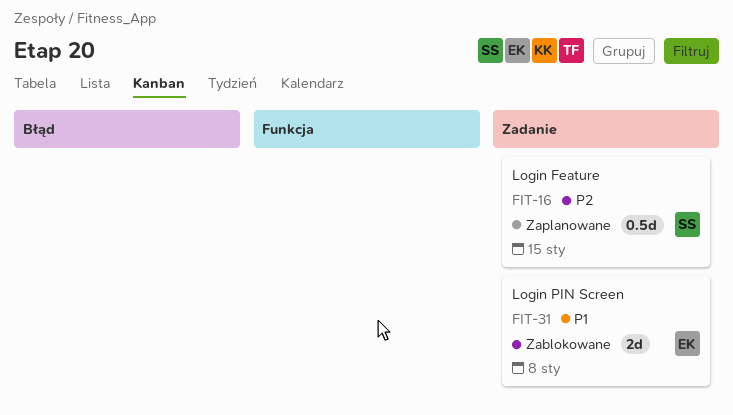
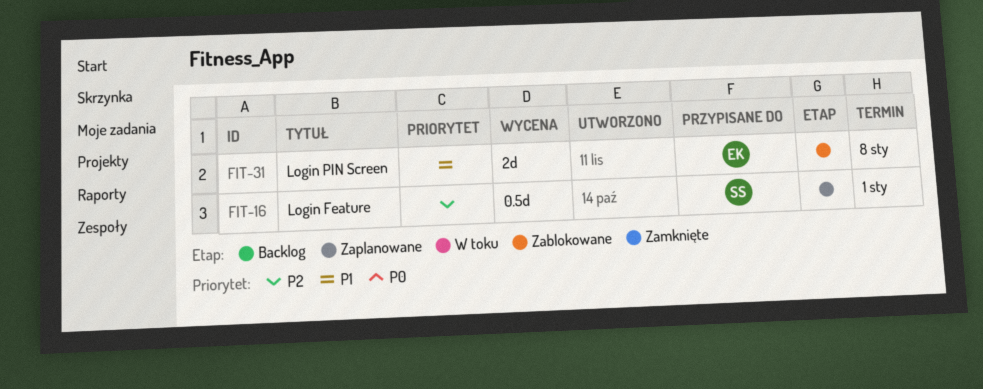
FIT-16, due: Jan 15 -> Jan 1

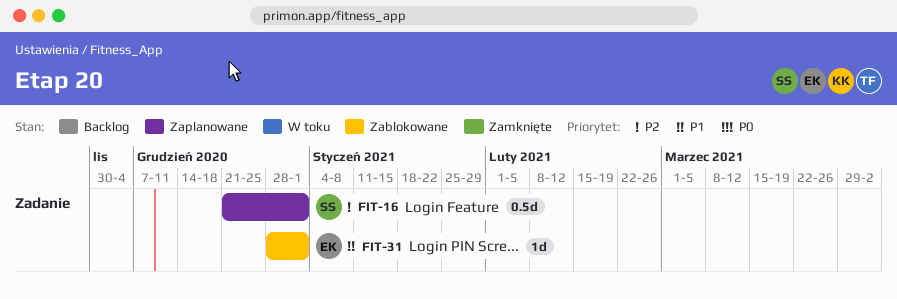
FIT-31, estimate: 2d -> 1d
FIT-31, due: Jan 8 -> Jan 1

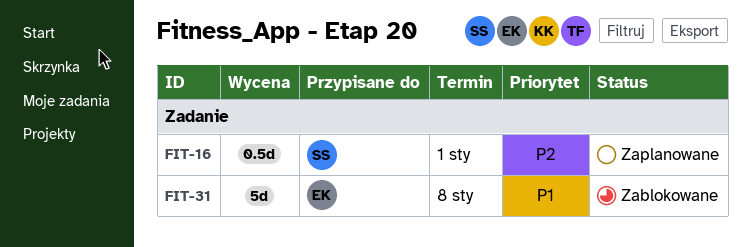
FIT-31, estimate: 1d -> 5d
FIT-31, due: Jan 1 -> Jan 8

